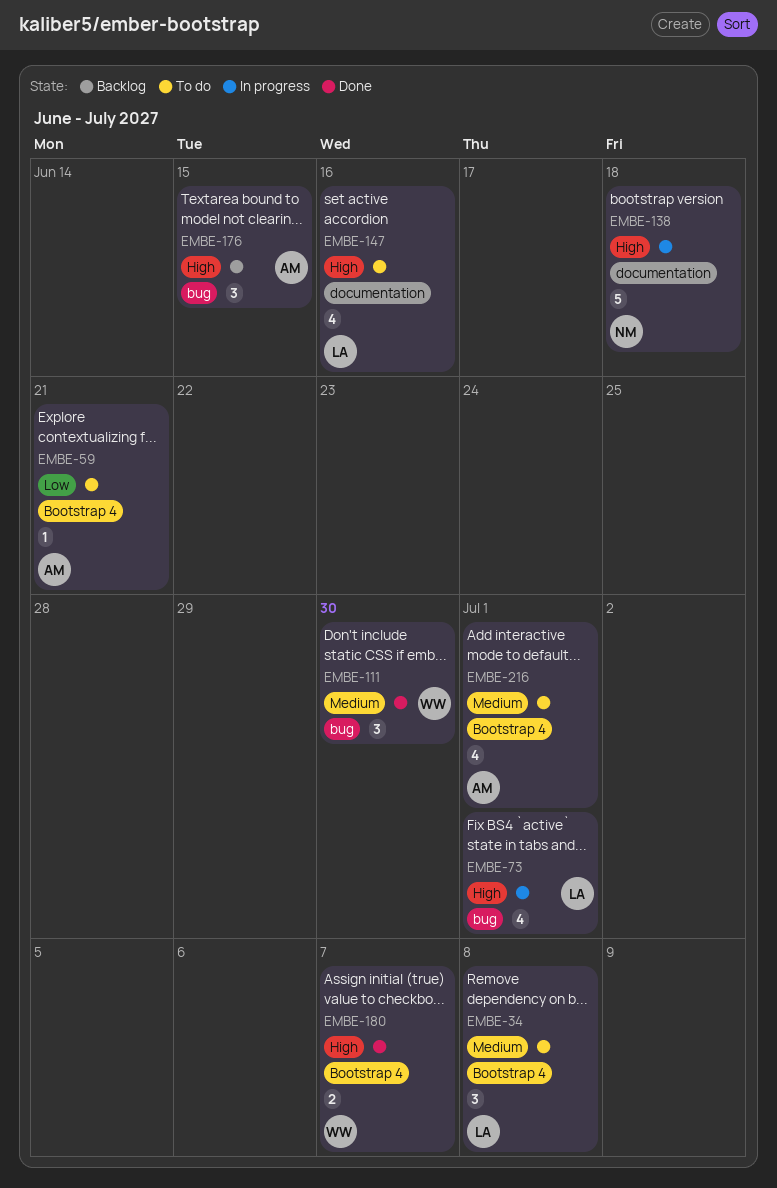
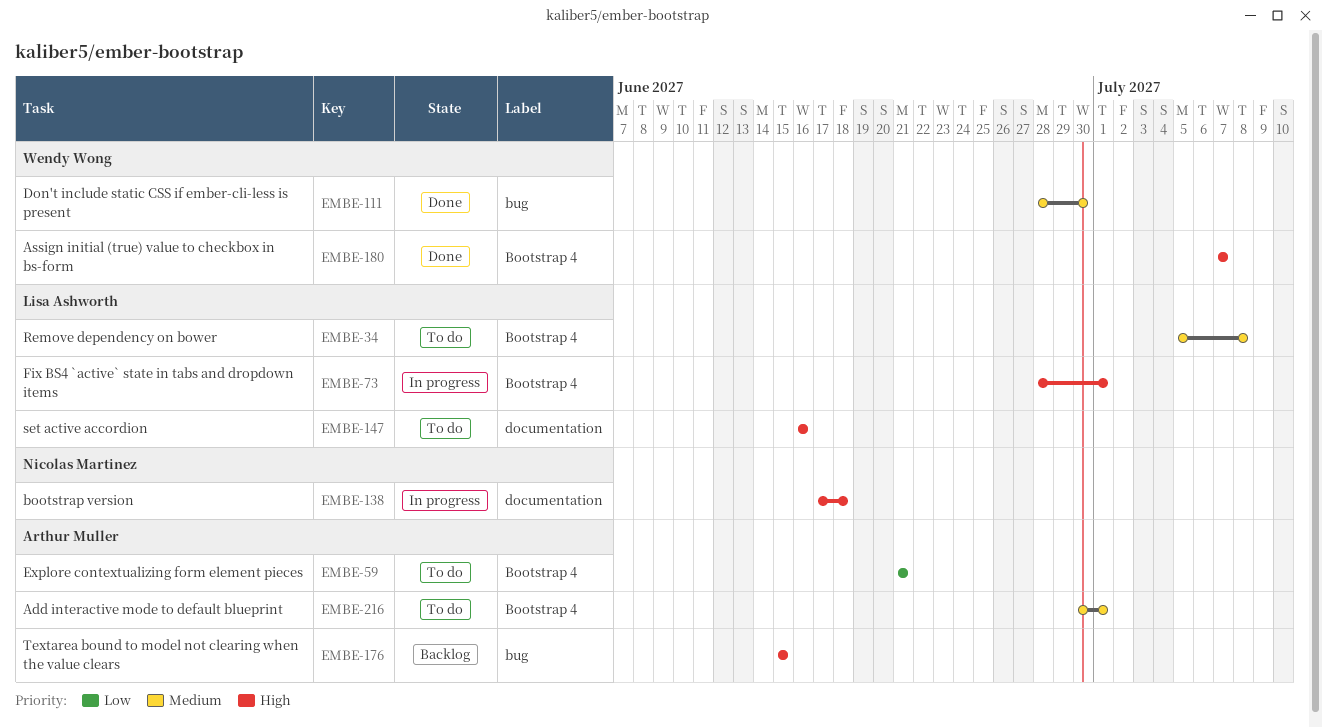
EMBE-73, label: bug -> Bootstrap 4

